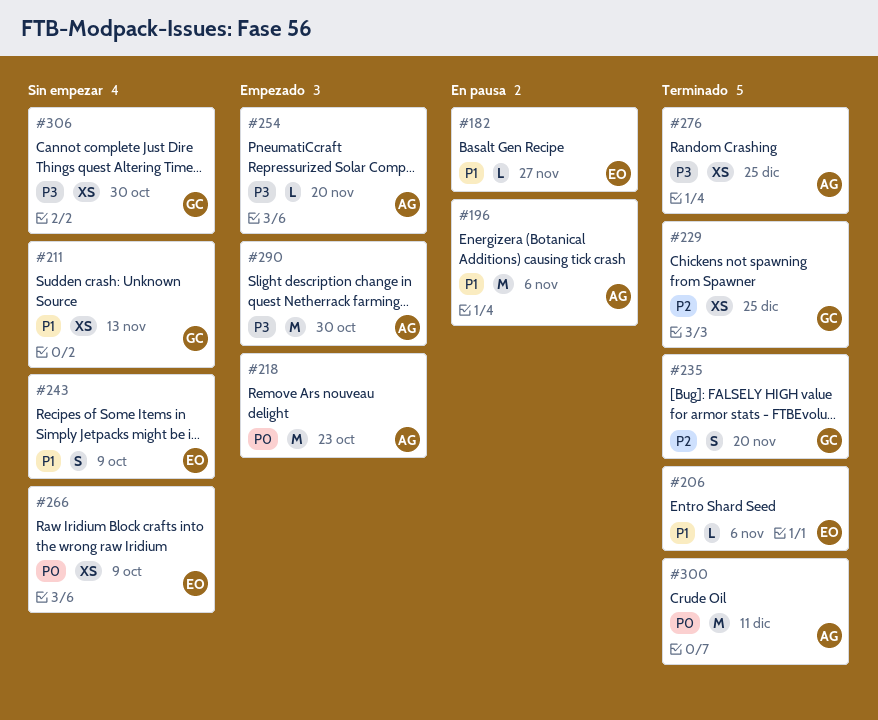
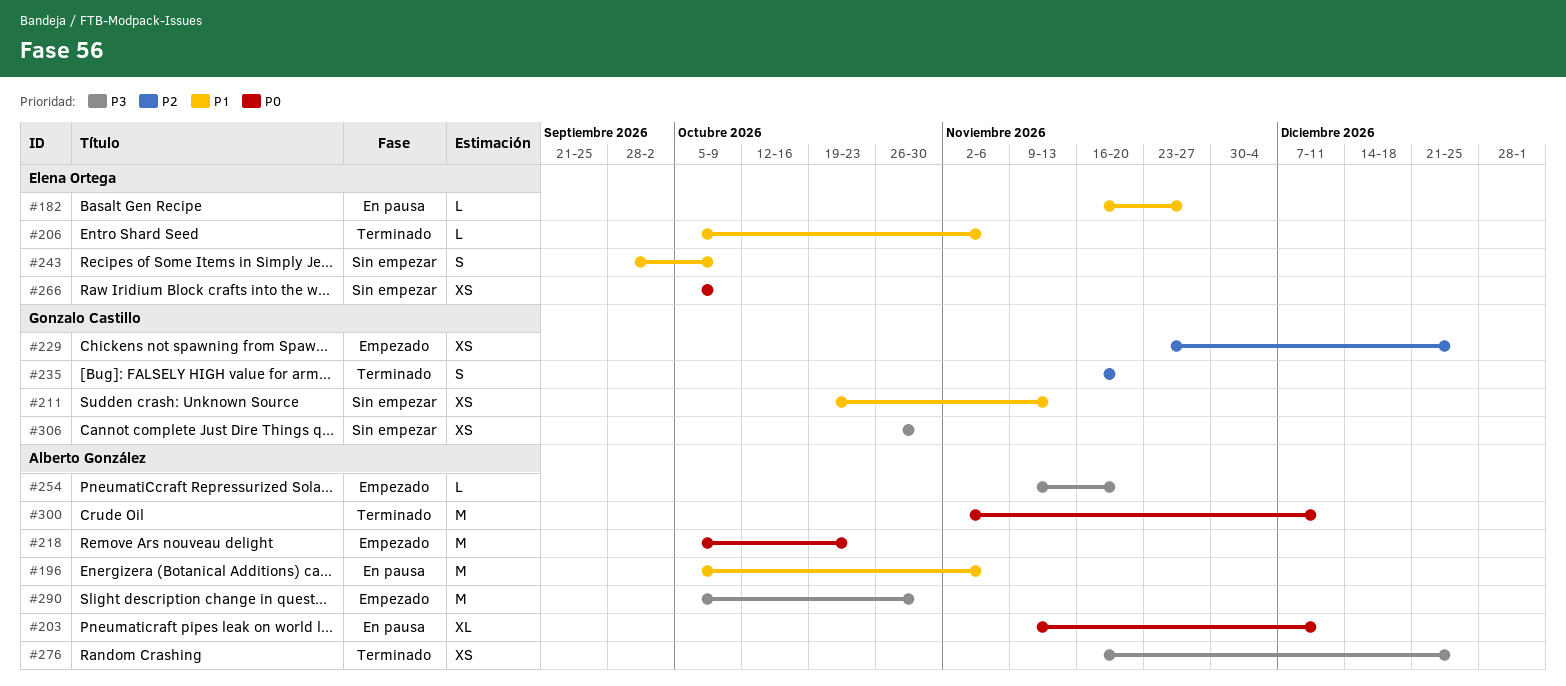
#203: none -> present
#229, status: Terminado -> Empezado

